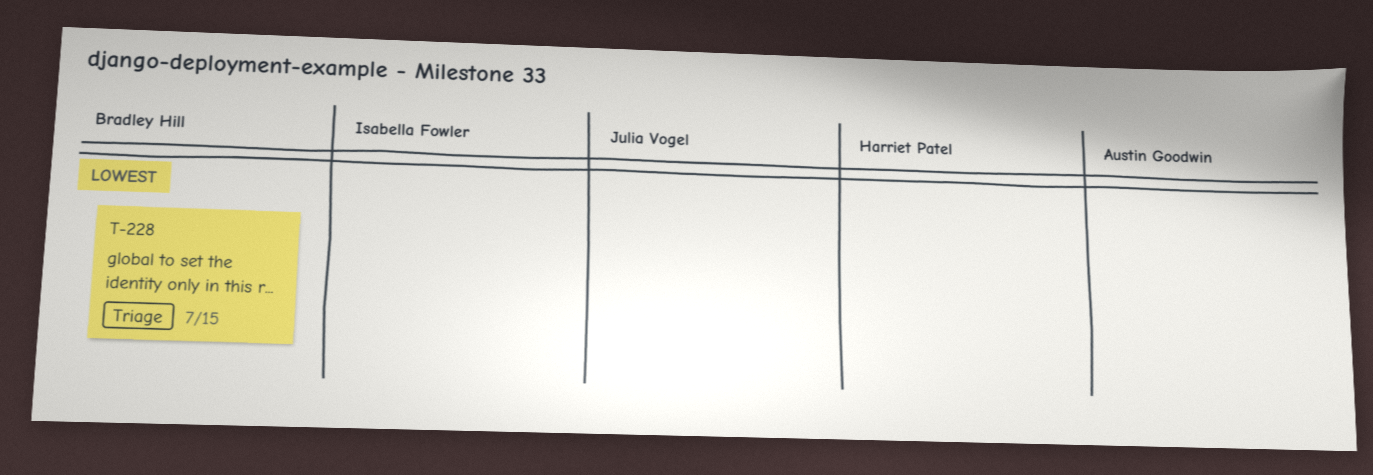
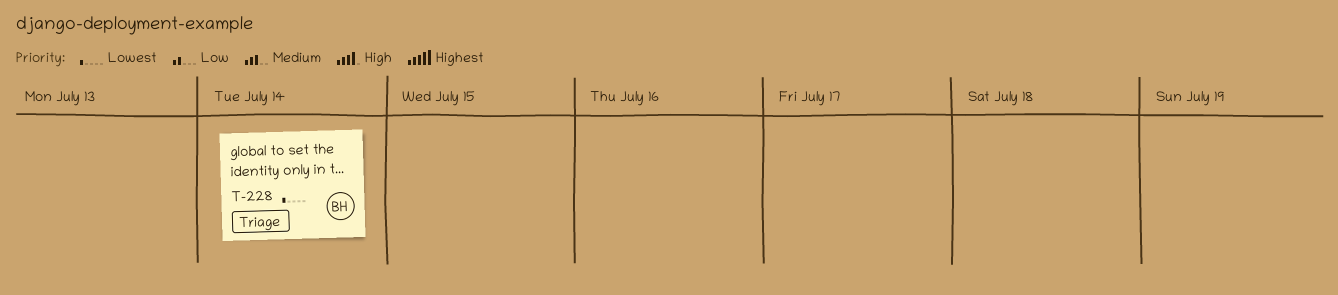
T-228, due: Jul 15 -> Jul 14

